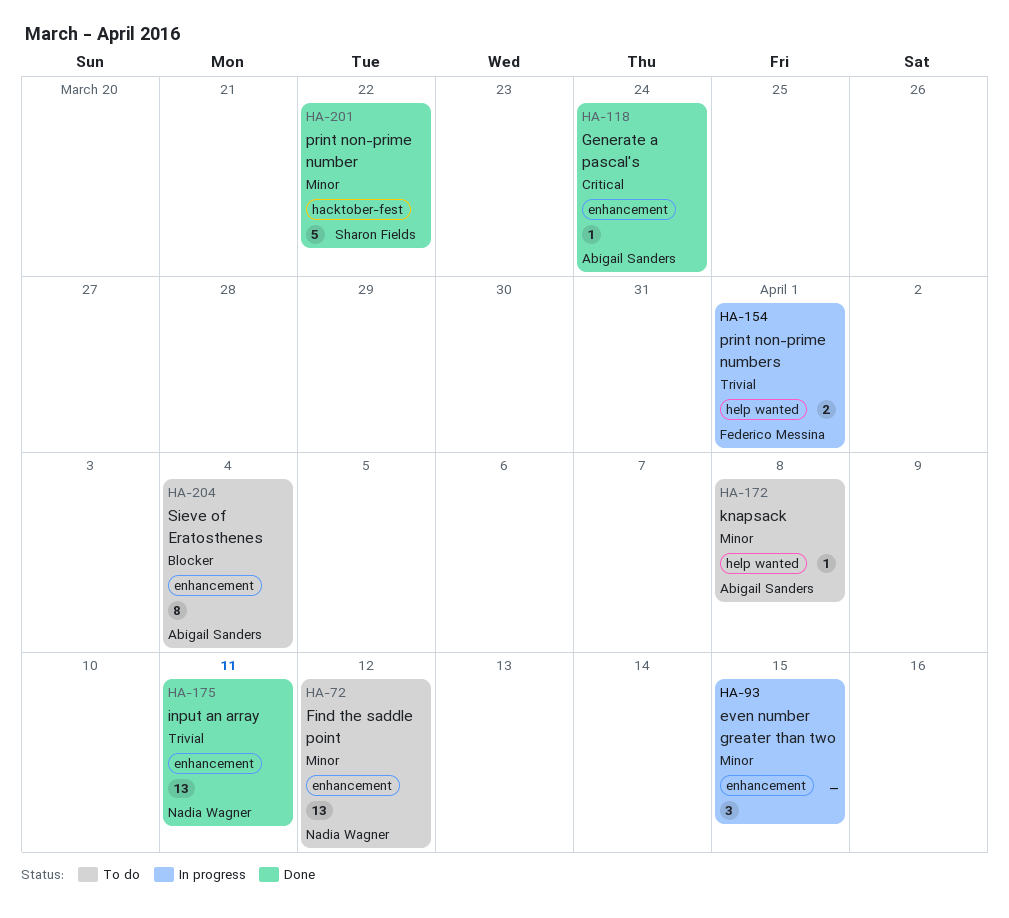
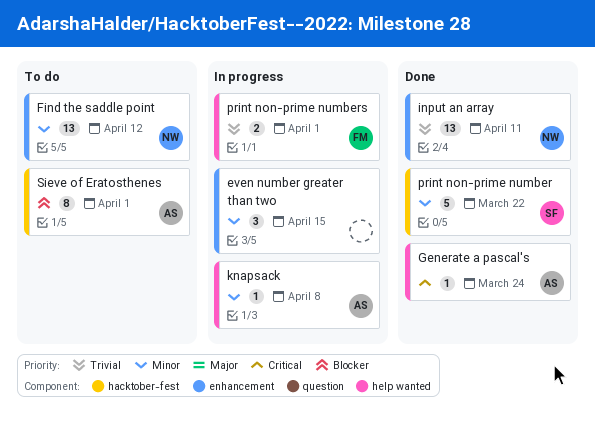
Generate a pascal's, label: enhancement -> help wanted
knapsack, status: To do -> In progress
Sieve of Eratosthenes, label: enhancement -> hacktober-fest
Sieve of Eratosthenes, due: Apr 4 -> Apr 1

